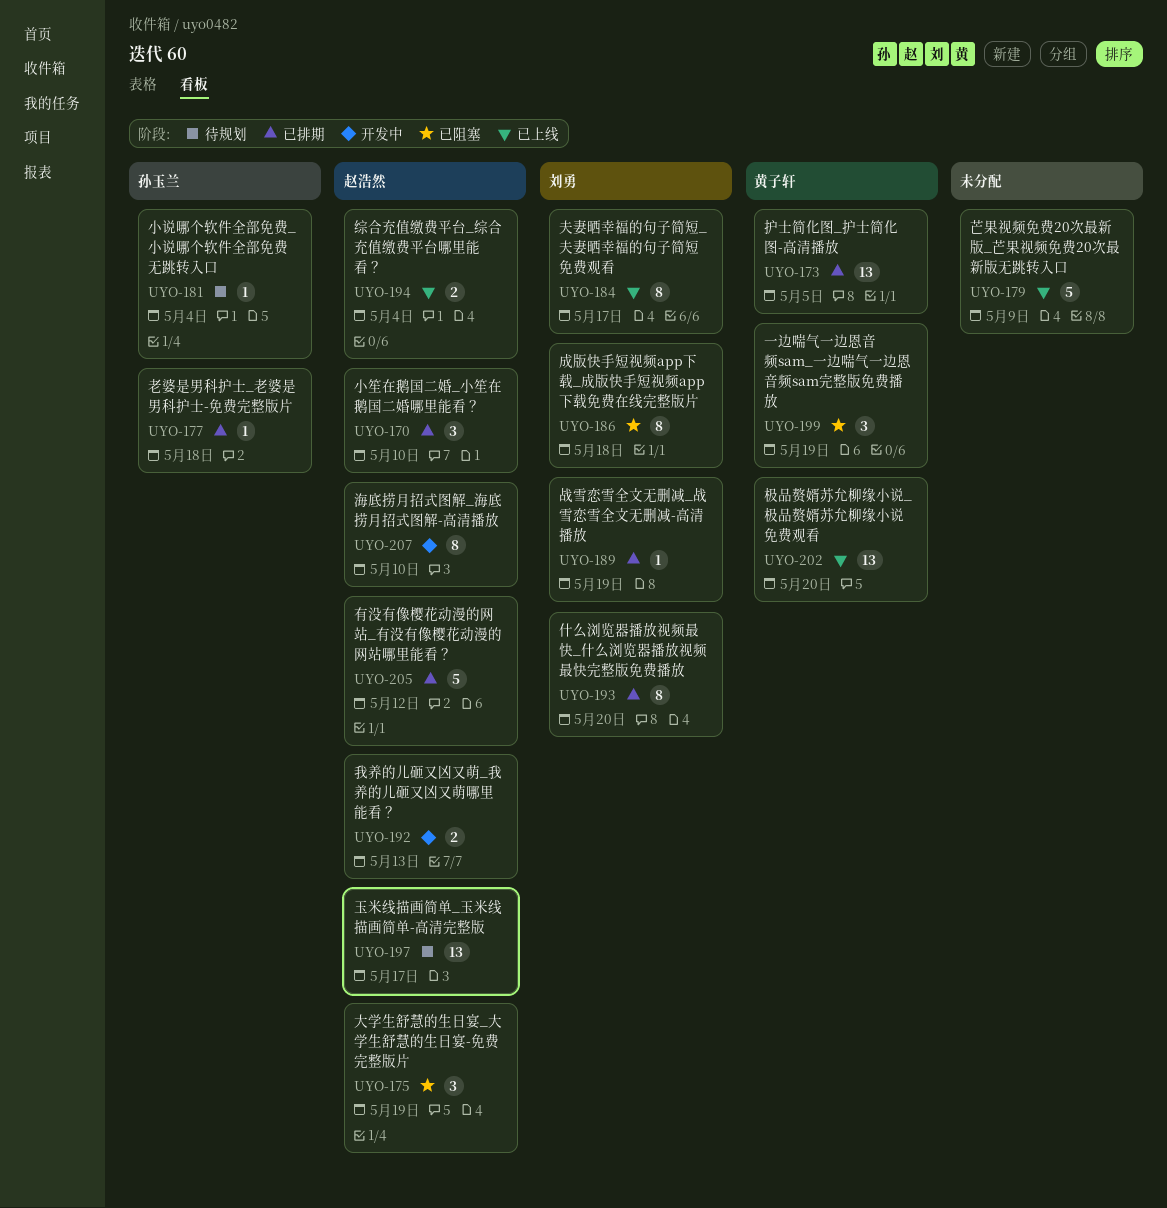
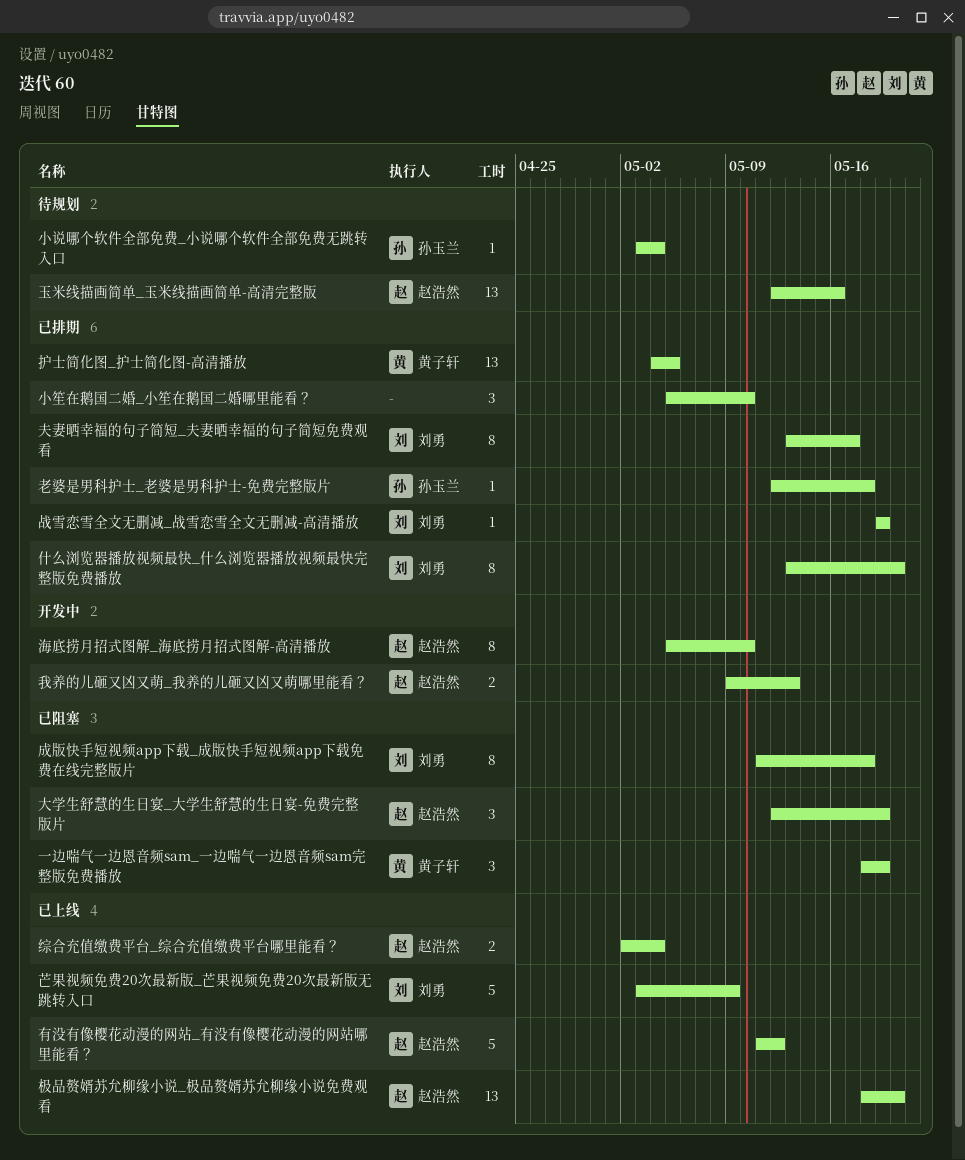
夫妻晒幸福的句子简短_夫妻晒幸福的句子简短免费观看, status: 已上线 -> 已排期
小笙在鹅国二婚_小笙在鹅国二婚哪里能看？, owner: 赵浩然 -> none
有没有像樱花动漫的网站_有没有像樱花动漫的网站哪里能看？, status: 已排期 -> 已上线
极品赘婿苏允柳缘小说_极品赘婿苏允柳缘小说免费观看, owner: 黄子轩 -> 赵浩然
玉米线描画简单_玉米线描画简单-高清完整版, due: May 17 -> May 16
芒果视频免费20次最新版_芒果视频免费20次最新版无跳转入口, owner: none -> 刘勇

